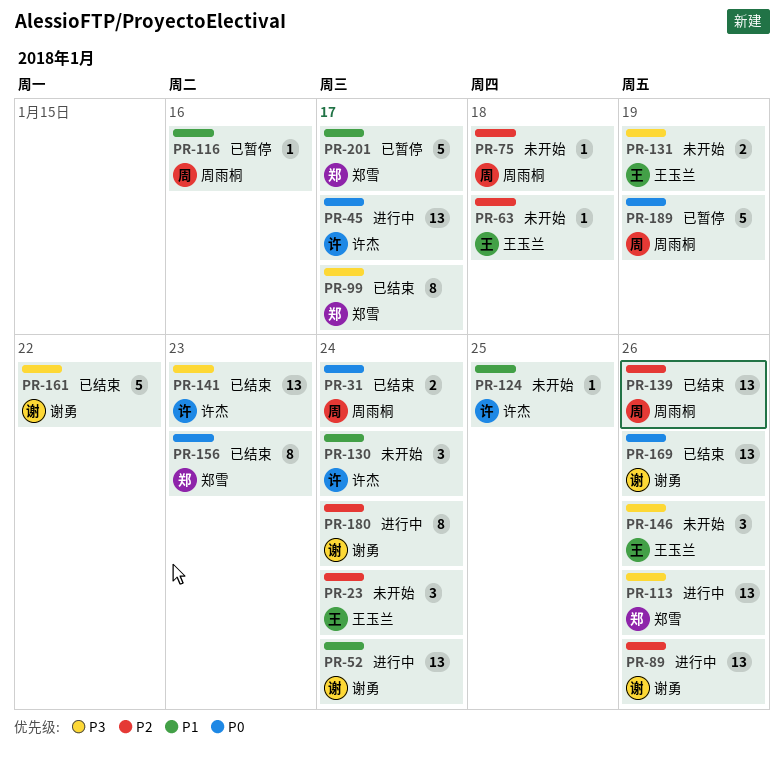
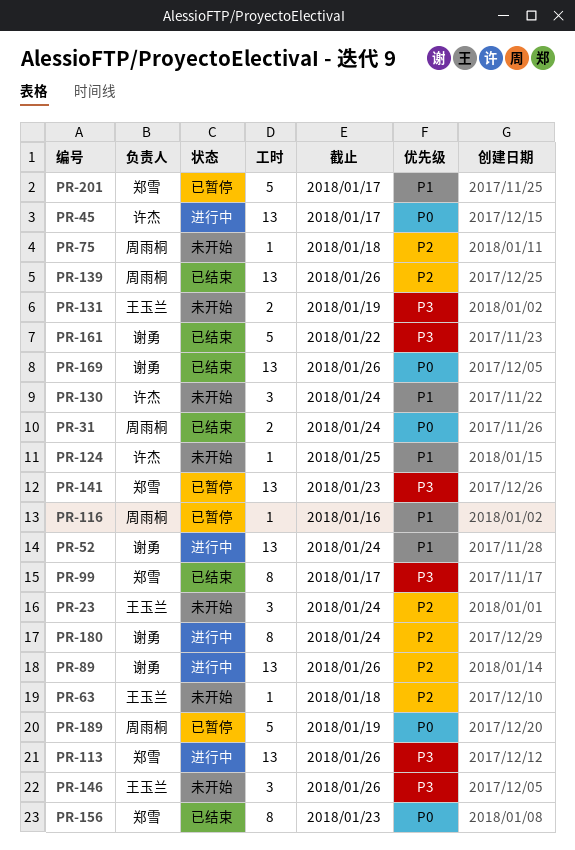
PR-141, status: 已结束 -> 已暂停
PR-141, owner: 许杰 -> 郑雪

